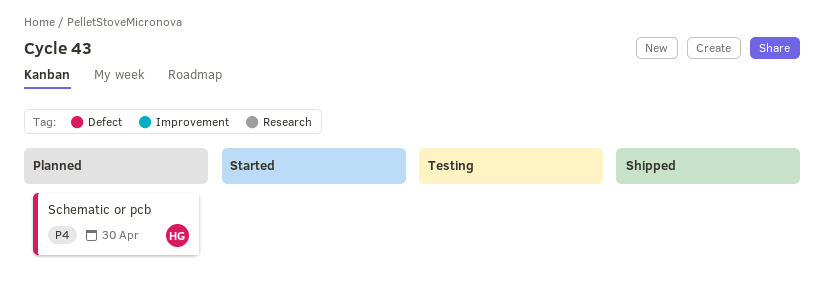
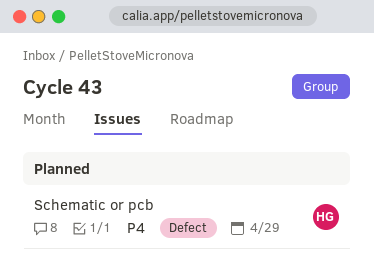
Schematic or pcb, due: Apr 30 -> Apr 29

